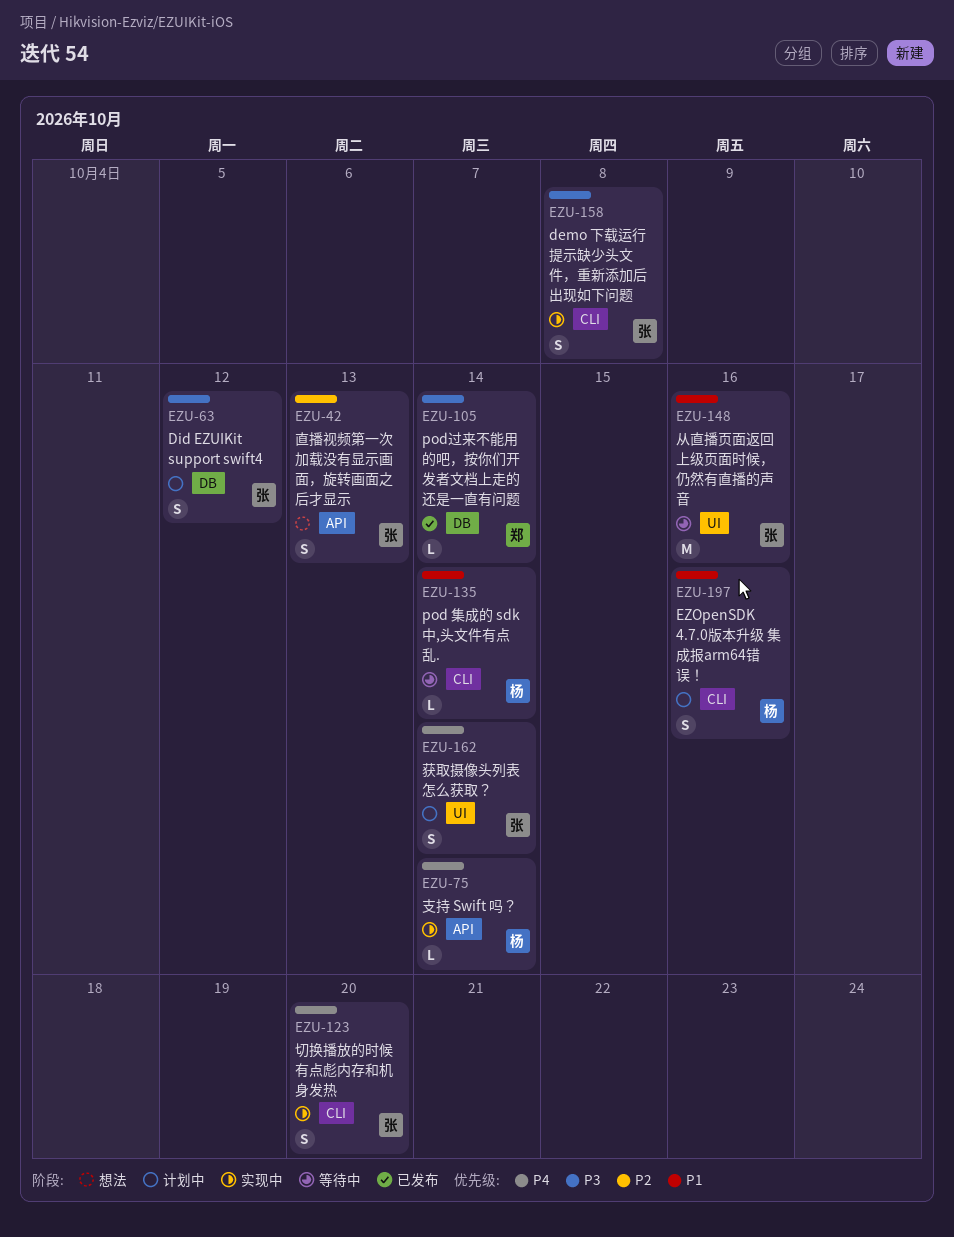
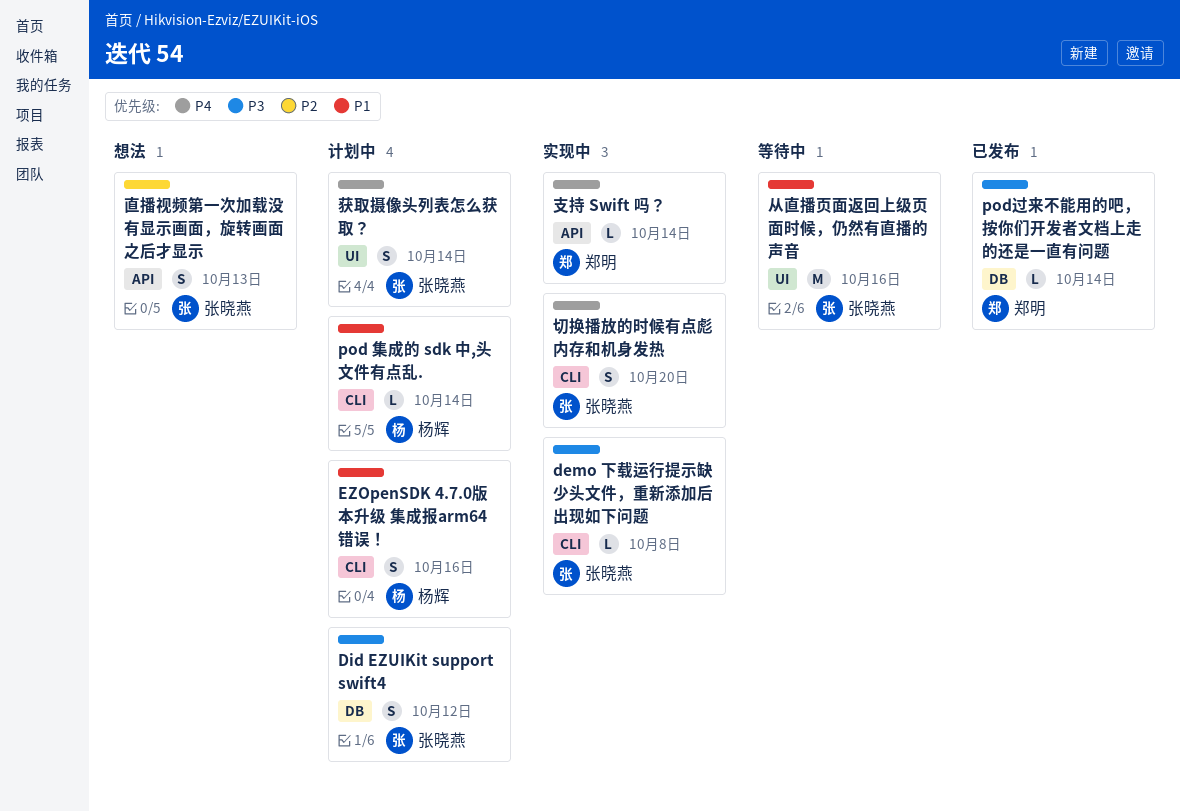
demo 下载运行提示缺少头文件，重新添加后出现如下问题, estimate: S -> L
pod 集成的 sdk 中,头文件有点乱., status: 等待中 -> 计划中
支持 Swift 吗？, owner: 杨辉 -> 郑明

